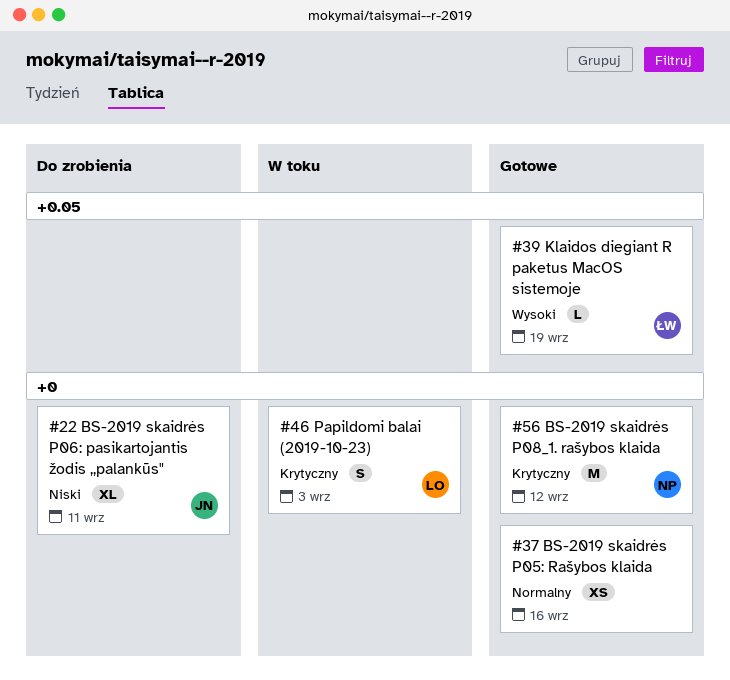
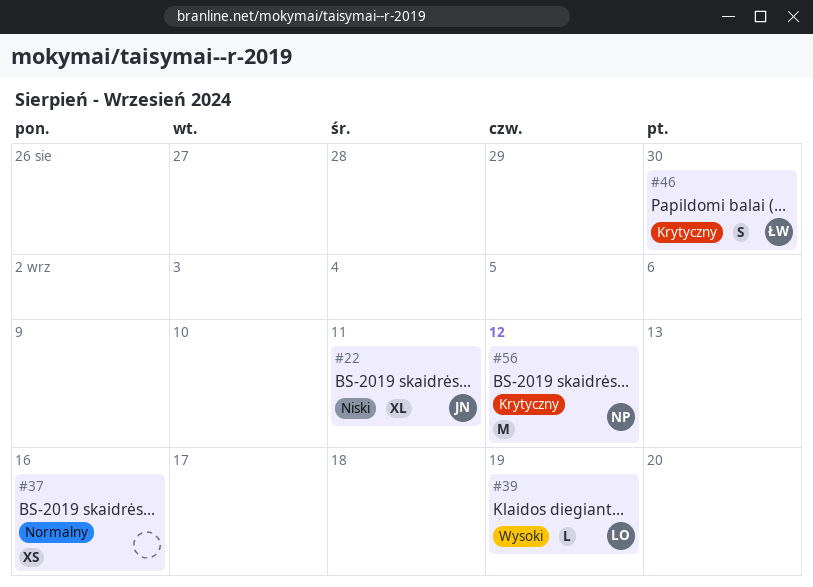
#39, owner: ŁW -> LO
#46, owner: LO -> ŁW
#46, due: Sep 3 -> Aug 30

